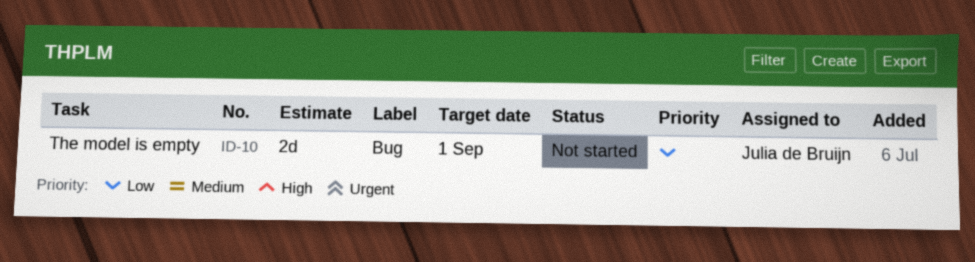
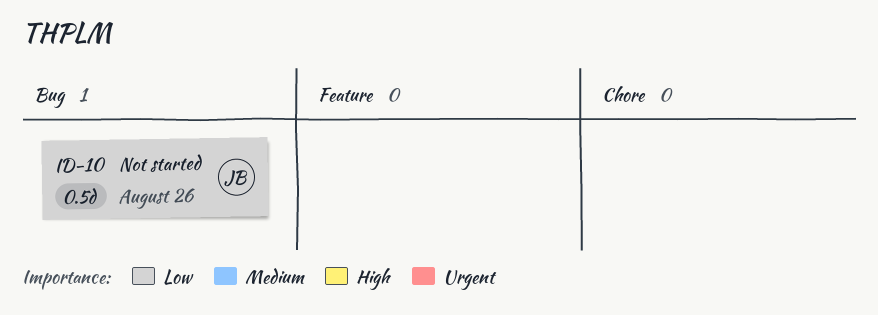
ID-10, estimate: 2d -> 0.5d
ID-10, due: Sep 1 -> Aug 26

